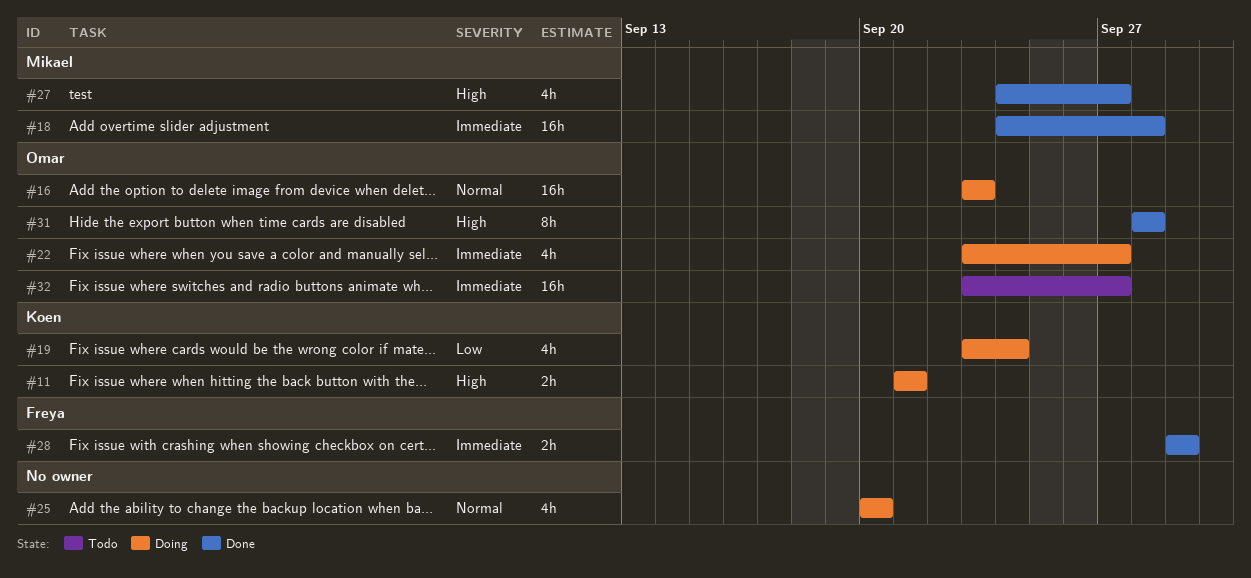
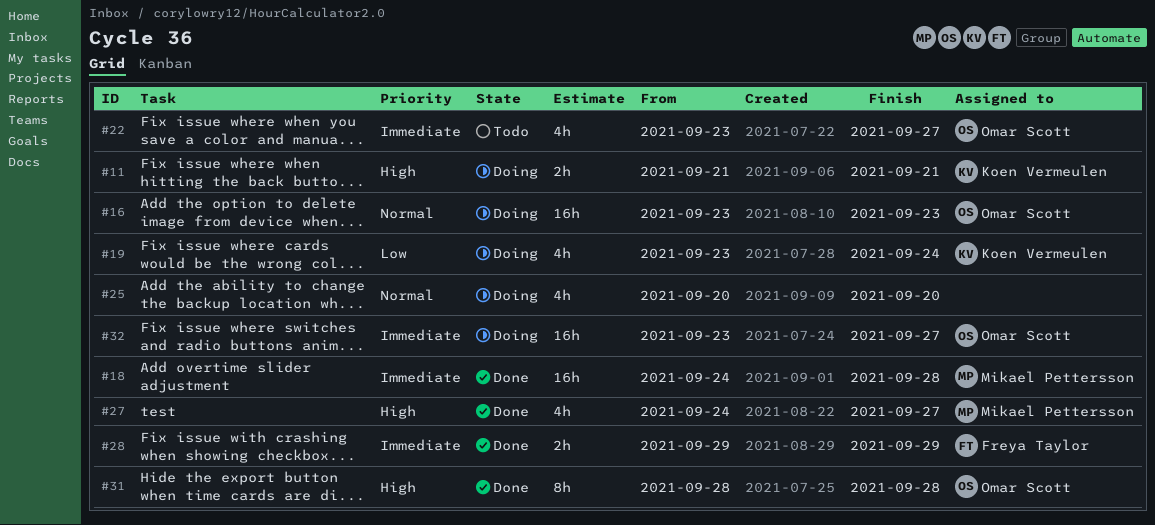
#22, status: Doing -> Todo
#32, status: Todo -> Doing

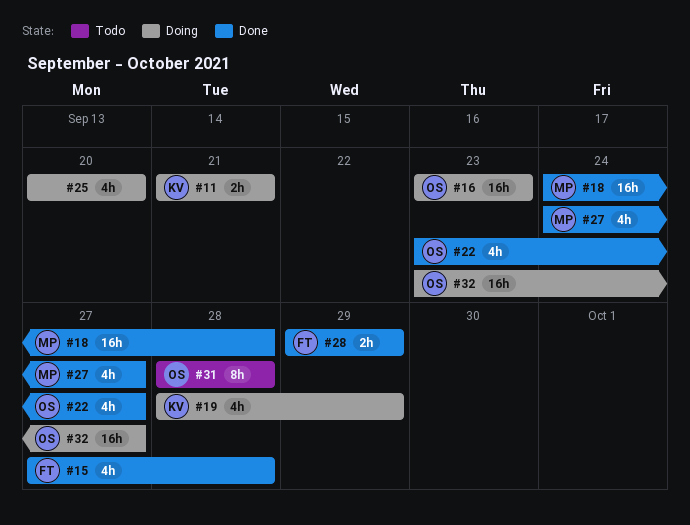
#15: none -> present
#19, start: Sep 23 -> Sep 28
#19, due: Sep 24 -> Sep 29
#22, status: Todo -> Done
#31, status: Done -> Todo

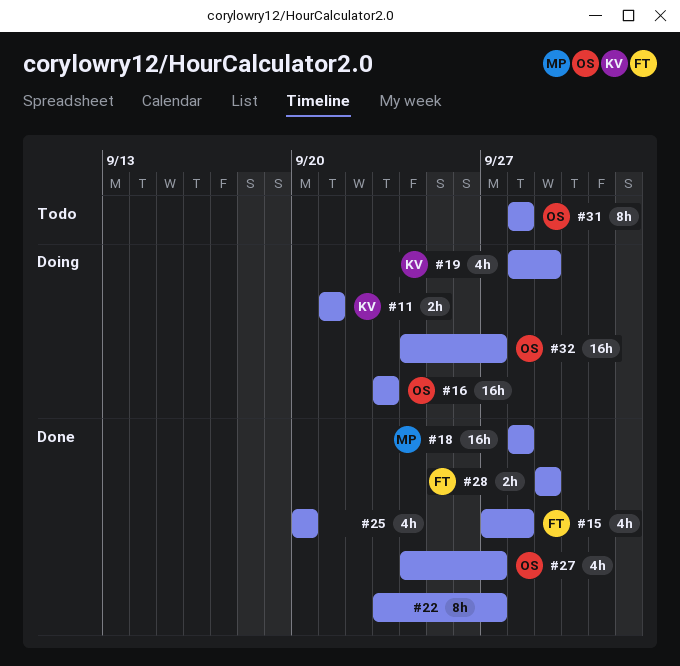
#18, start: Sep 24 -> Sep 28
#22, owner: OS -> none
#22, estimate: 4h -> 8h
#25, status: Doing -> Done
#27, owner: MP -> OS
#32, start: Sep 23 -> Sep 24

